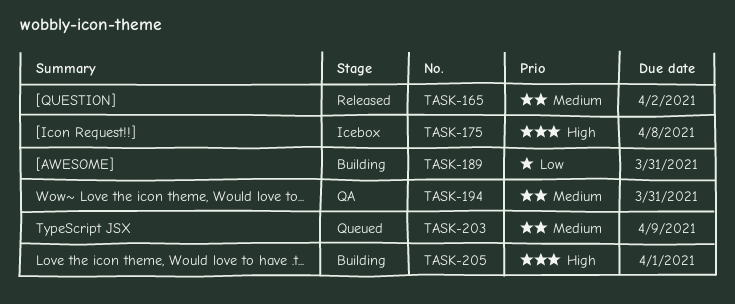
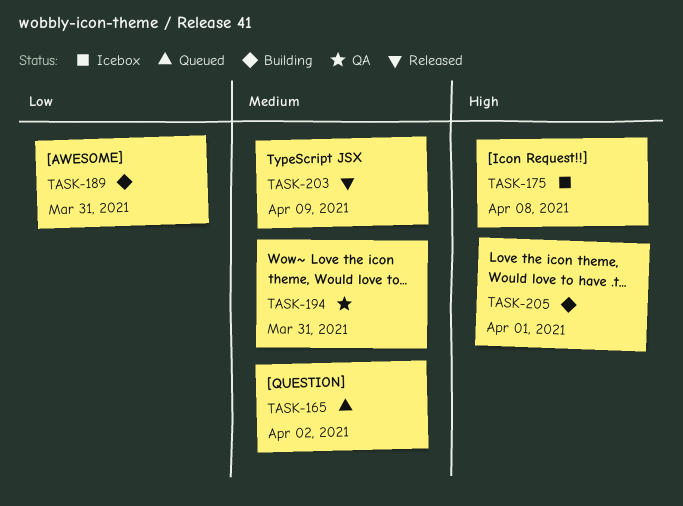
TASK-165, status: Released -> Queued
TASK-203, status: Queued -> Released

